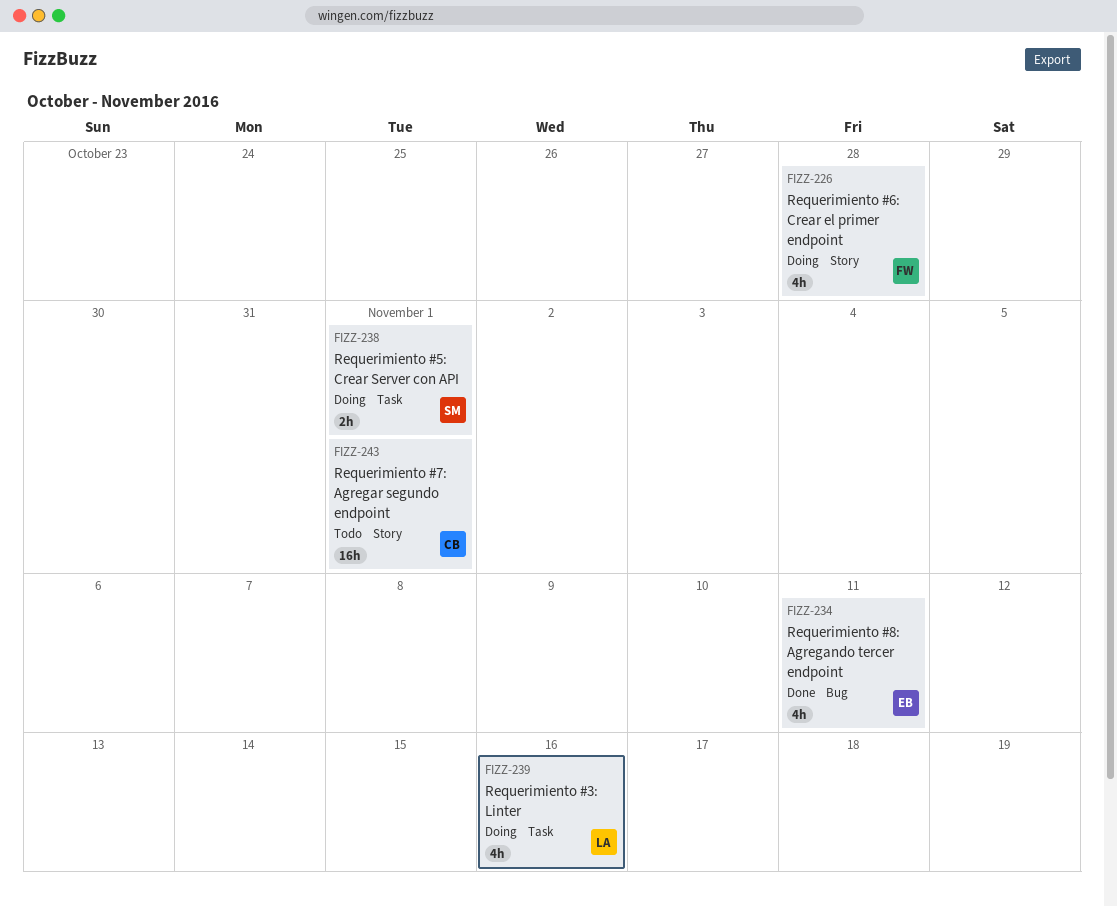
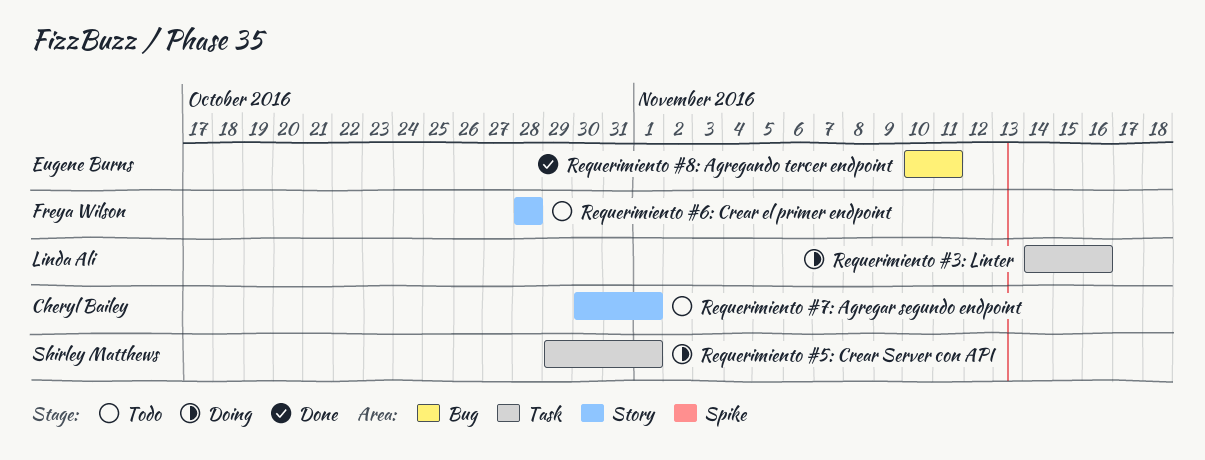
Requerimiento #6: Crear el primer endpoint, status: Doing -> Todo

